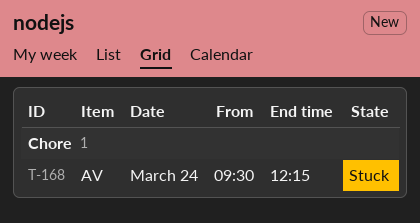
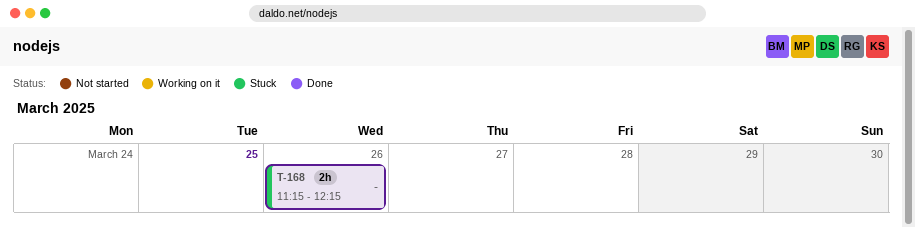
T-168, day: Mar 24 -> Mar 26
T-168, begins: 09:30 -> 11:15

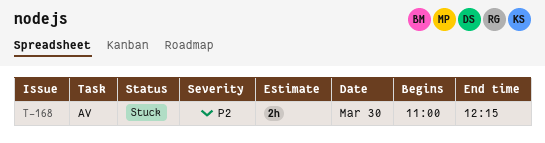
T-168, day: Mar 26 -> Mar 30
T-168, begins: 11:15 -> 11:00

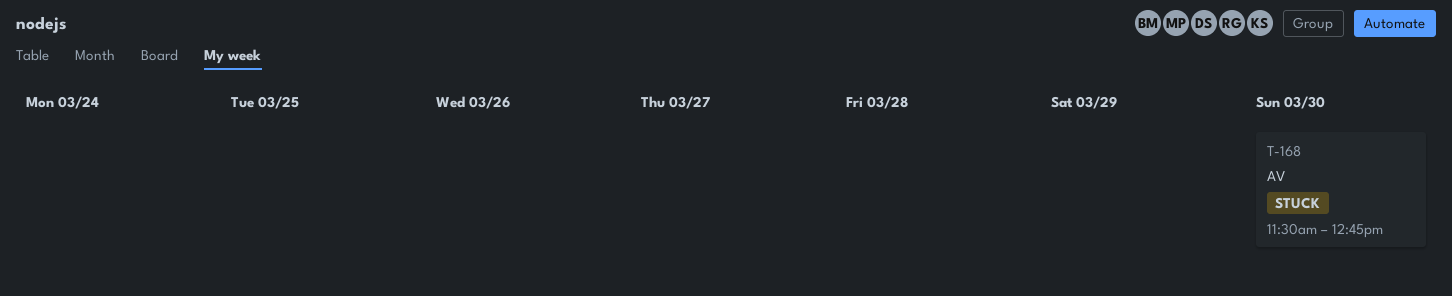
T-168, begins: 11:00 -> 11:30
T-168, ends: 12:15 -> 12:45

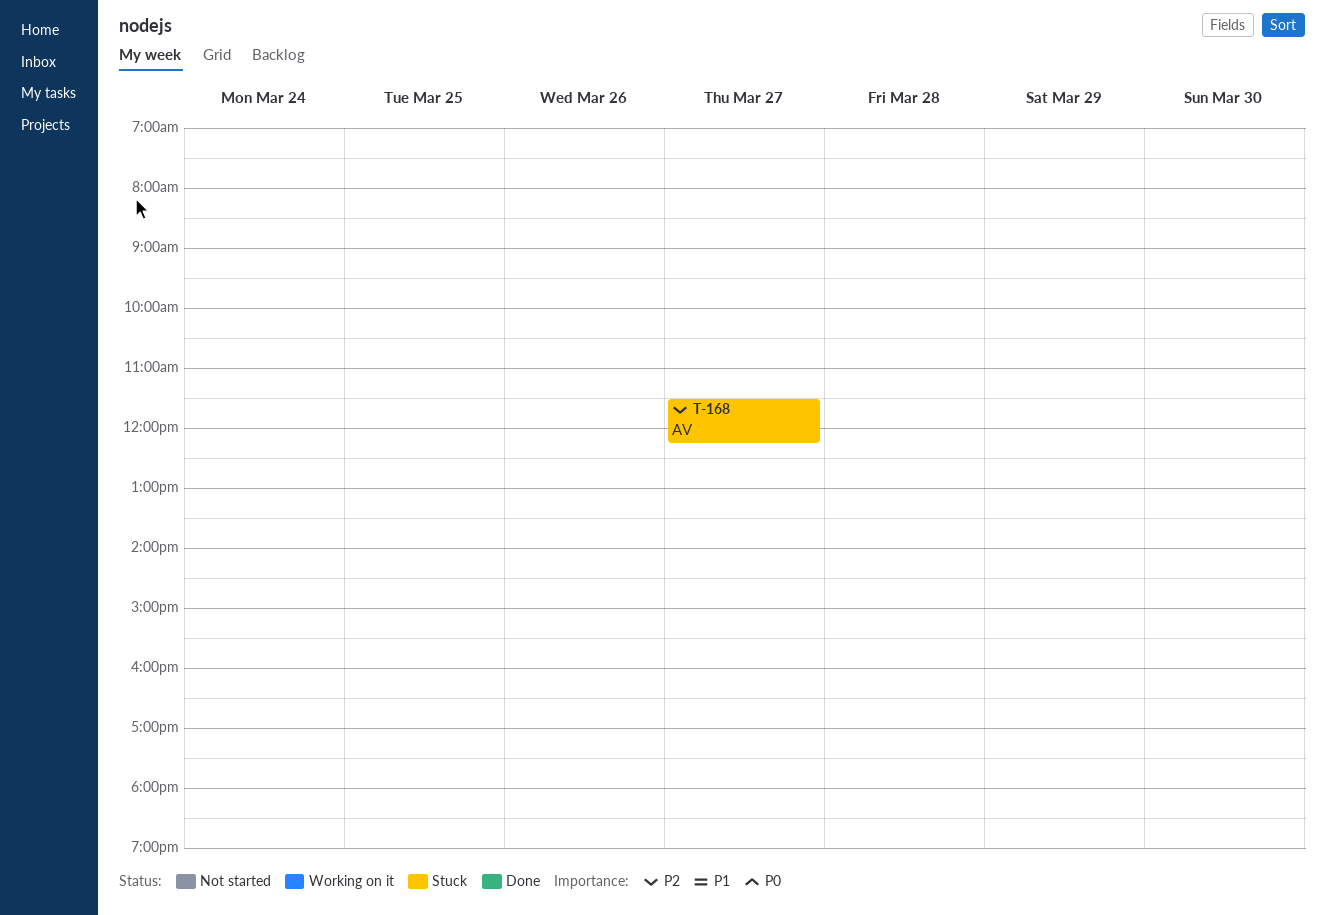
T-168, day: Mar 30 -> Mar 27
T-168, ends: 12:45 -> 12:15

